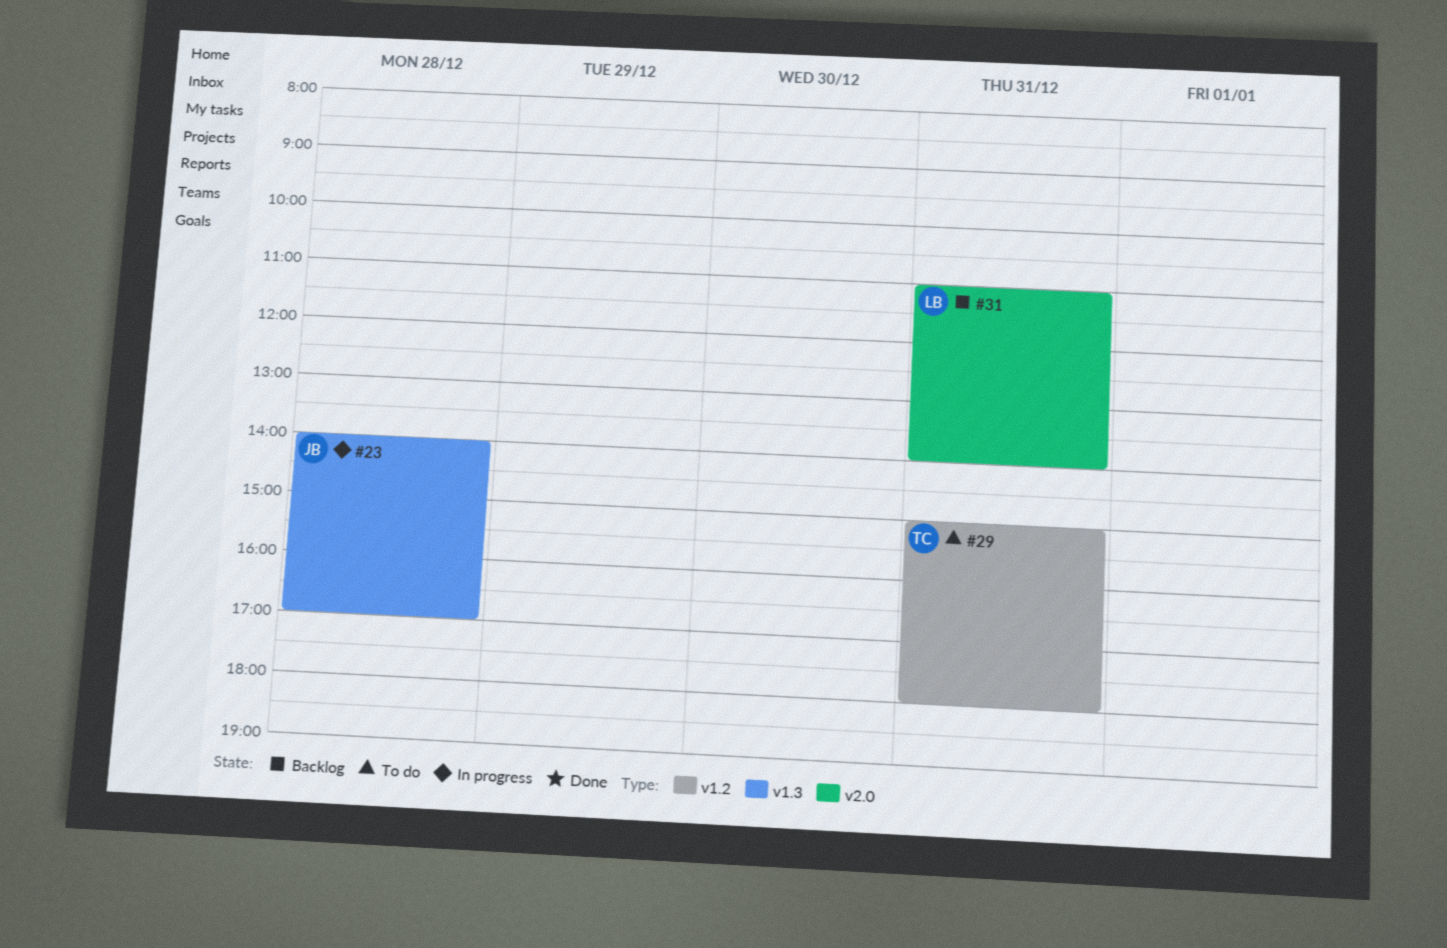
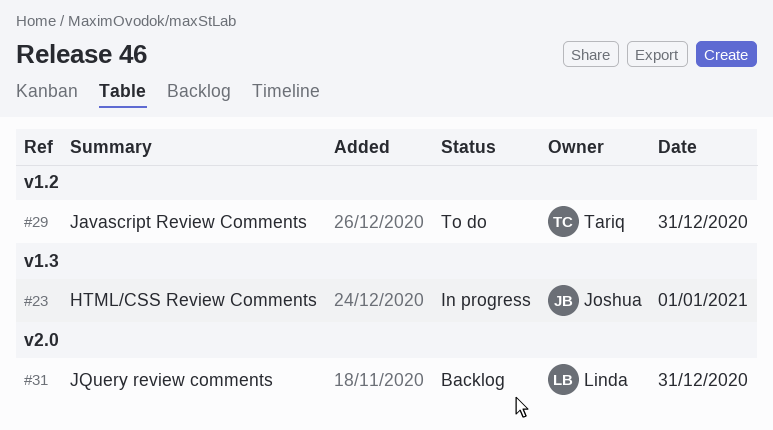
#23, day: Dec 28 -> Jan 1

